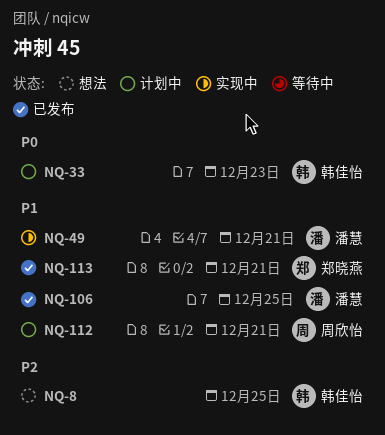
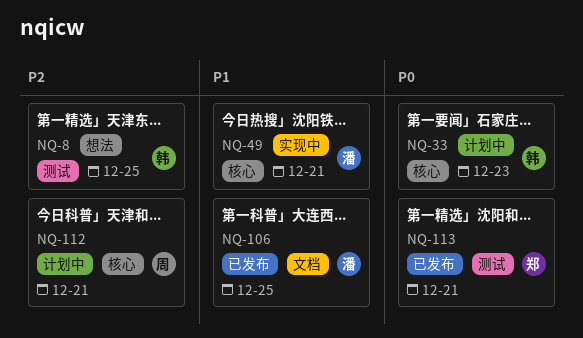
NQ-112, priority: P1 -> P2
NQ-113, priority: P1 -> P0

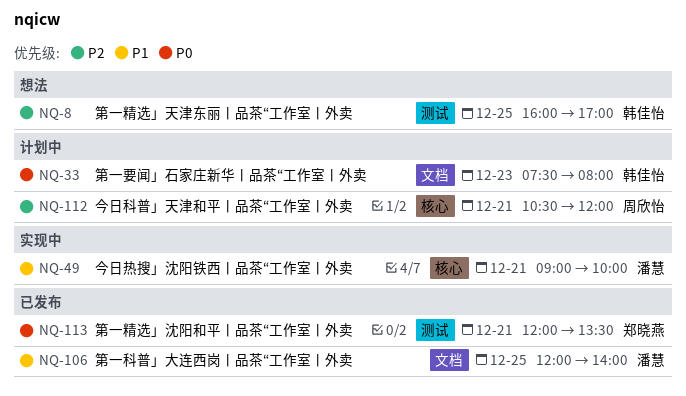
NQ-33, label: 核心 -> 文档

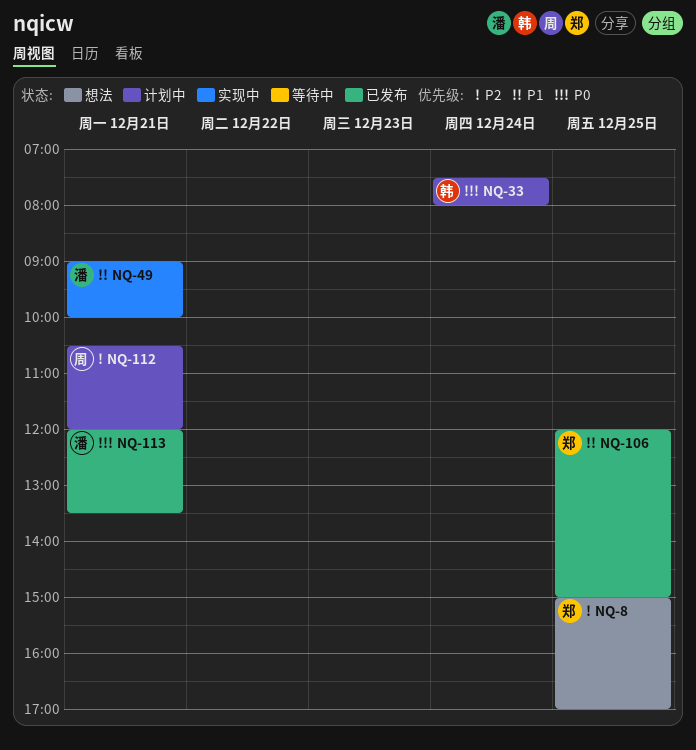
NQ-8, owner: 韩佳怡 -> 郑晓燕
NQ-8, begins: 16:00 -> 15:00
NQ-33, day: Dec 23 -> Dec 24
NQ-106, owner: 潘慧 -> 郑晓燕
NQ-106, ends: 14:00 -> 15:00
NQ-113, owner: 郑晓燕 -> 潘慧

